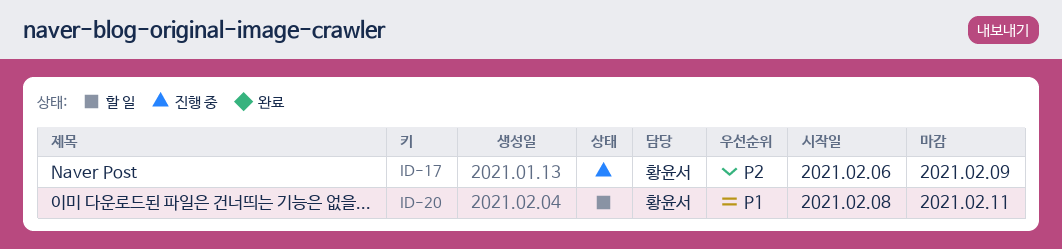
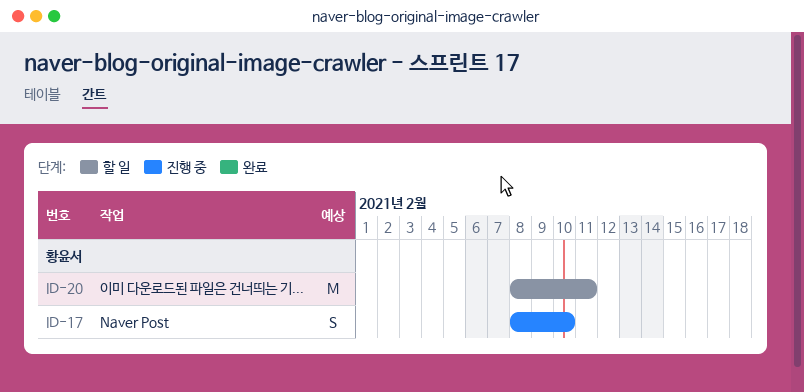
ID-17, start: Feb 6 -> Feb 8
ID-17, due: Feb 9 -> Feb 10

